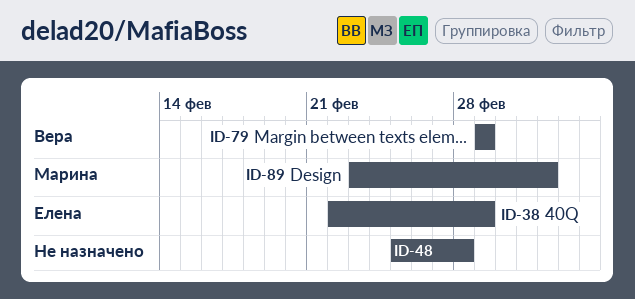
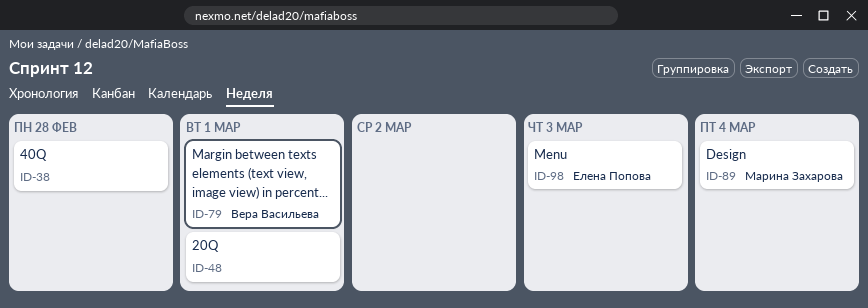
ID-38, owner: Елена Попова -> none
ID-38, due: Mar 1 -> Feb 28
ID-48, due: Feb 28 -> Mar 1
ID-98: none -> present

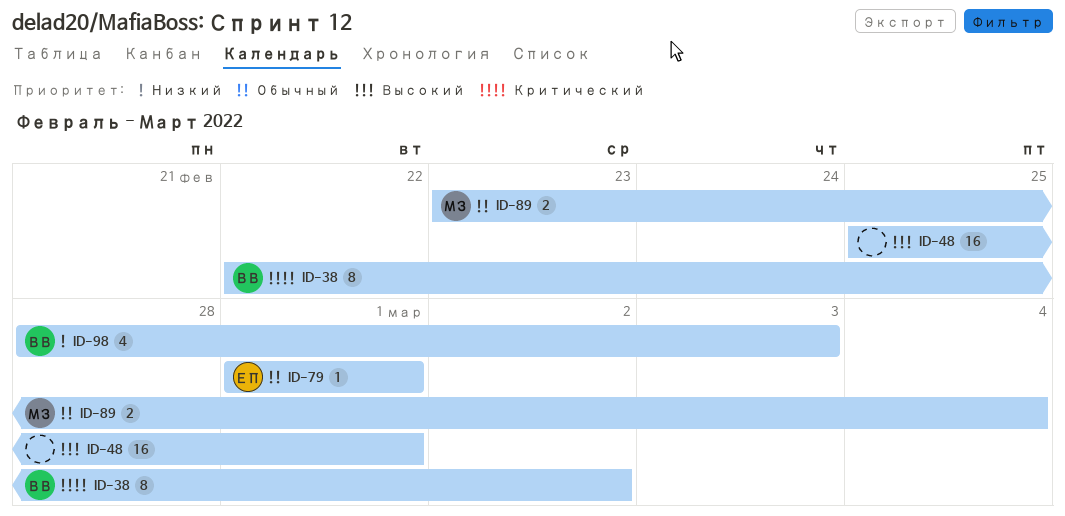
ID-38, owner: none -> Вера Васильева
ID-38, due: Feb 28 -> Mar 2
ID-79, owner: Вера Васильева -> Елена Попова
ID-98, owner: Елена Попова -> Вера Васильева

